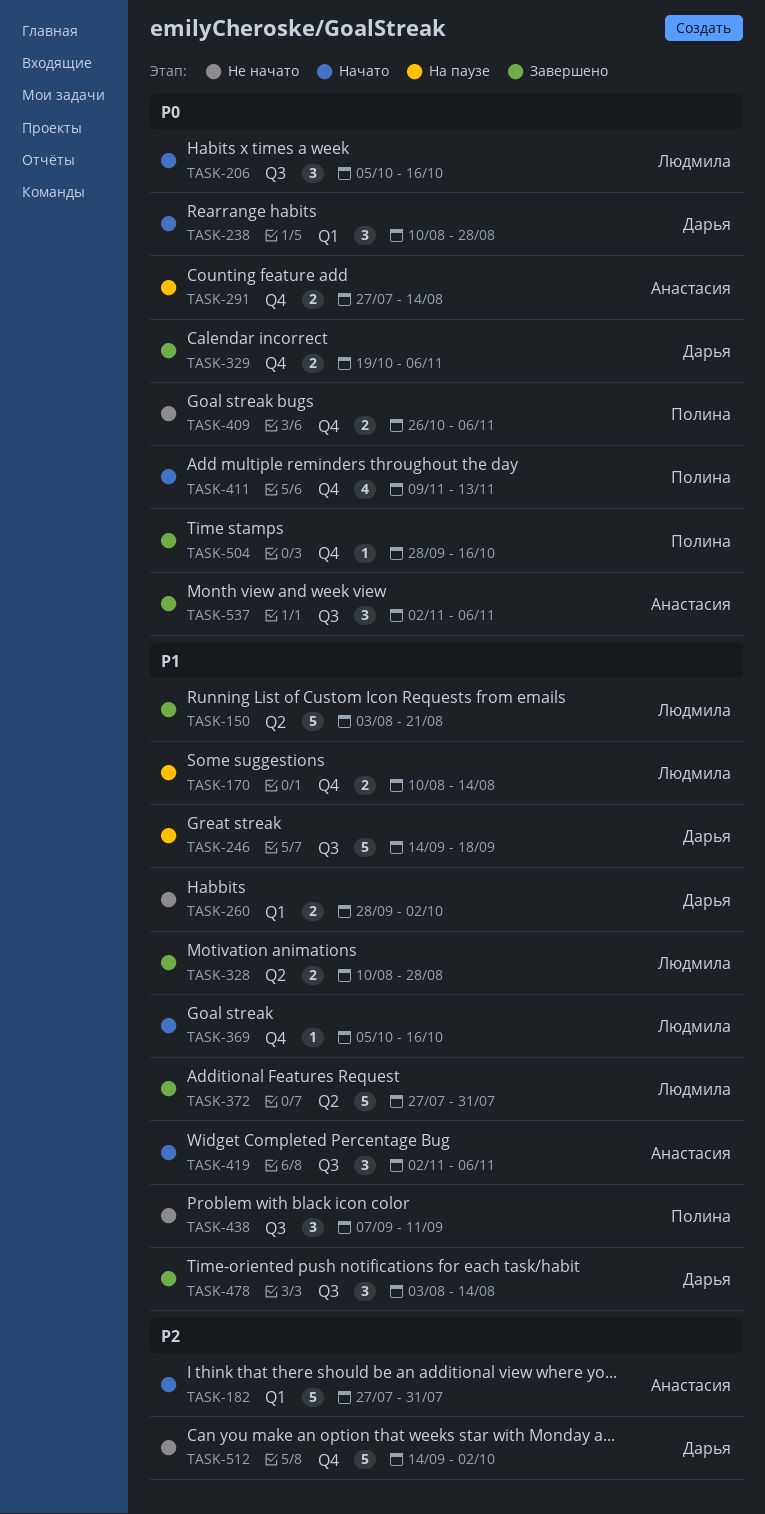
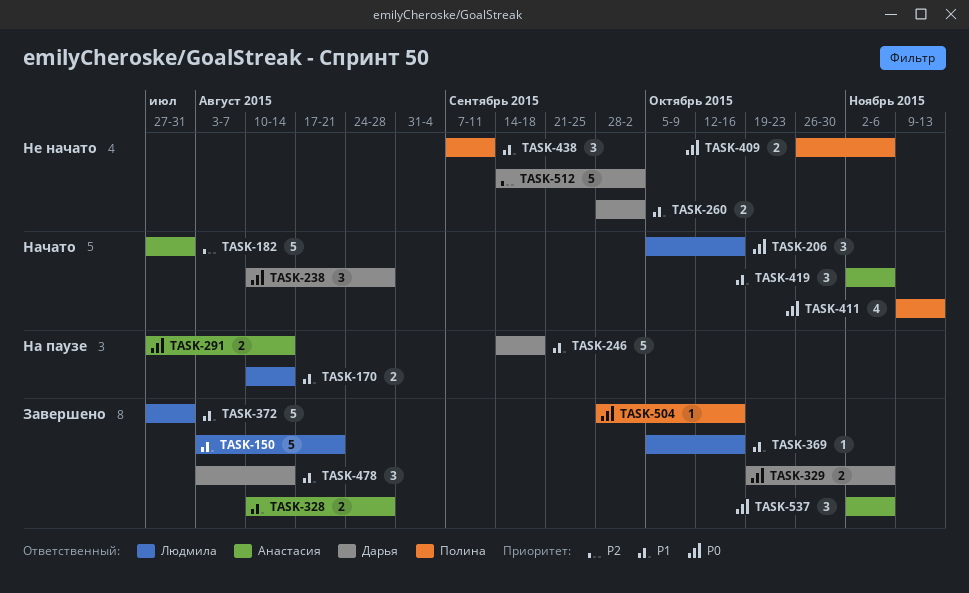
TASK-328, owner: Людмила -> Анастасия
TASK-369, status: Начато -> Завершено

